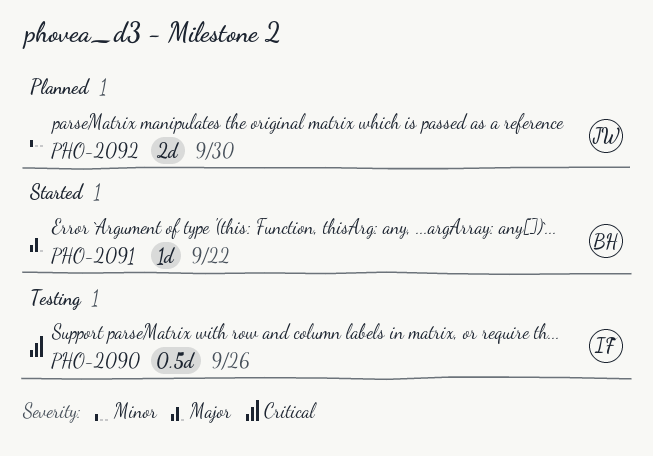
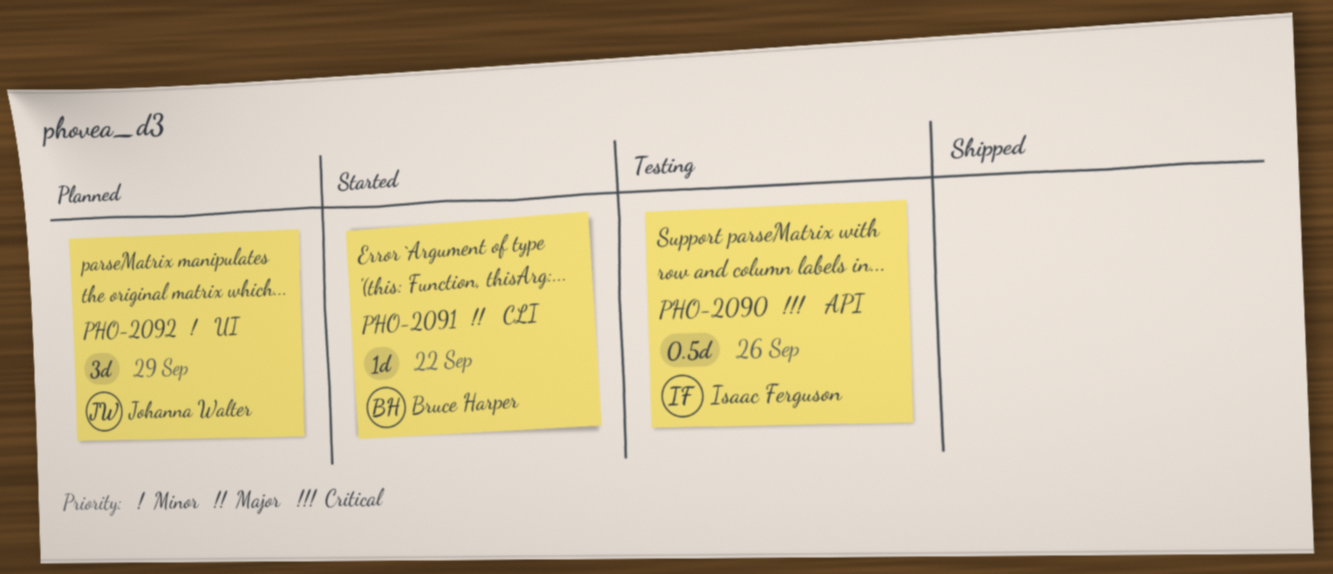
PHO-2092, estimate: 2d -> 3d
PHO-2092, due: Sep 30 -> Sep 29

